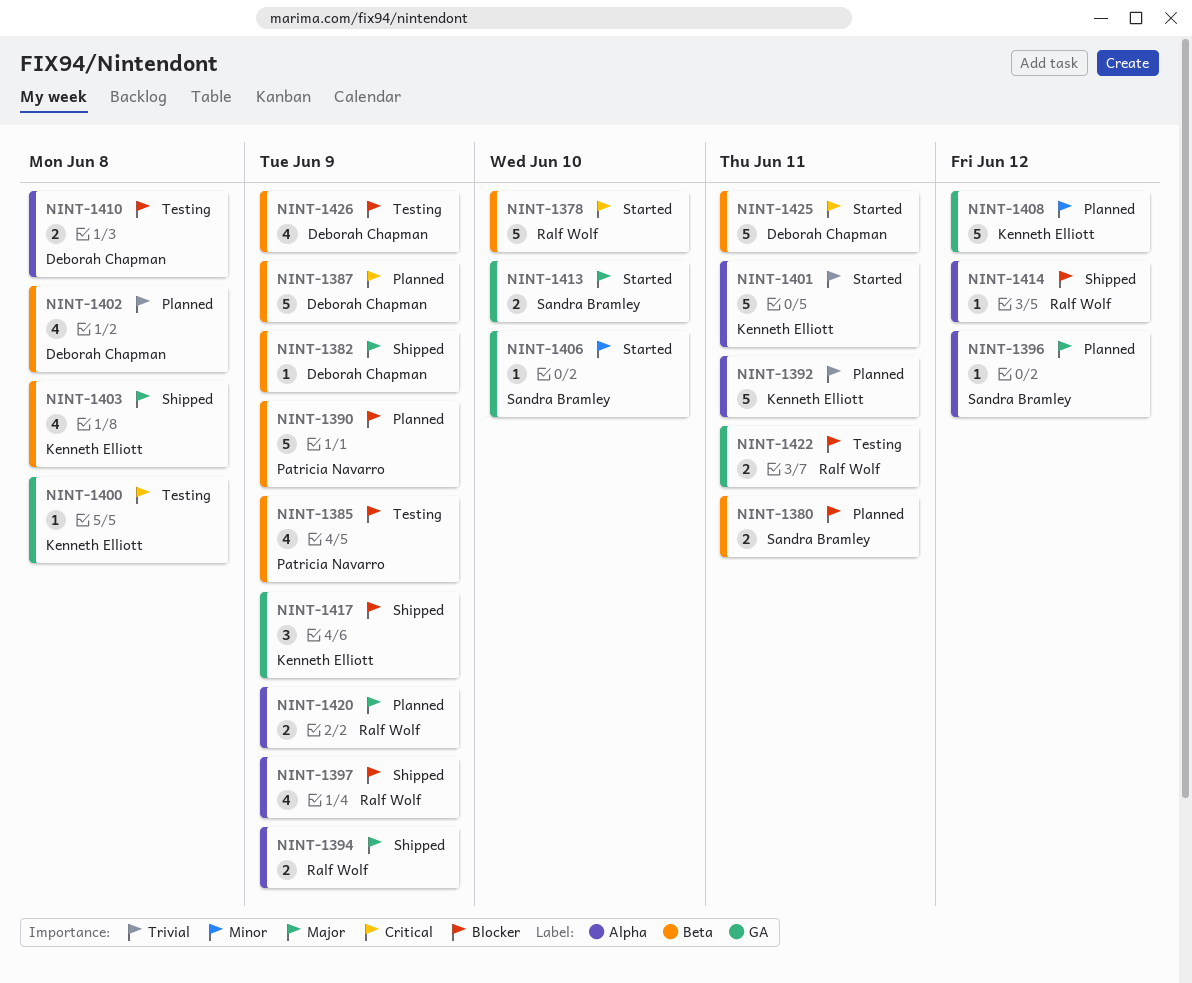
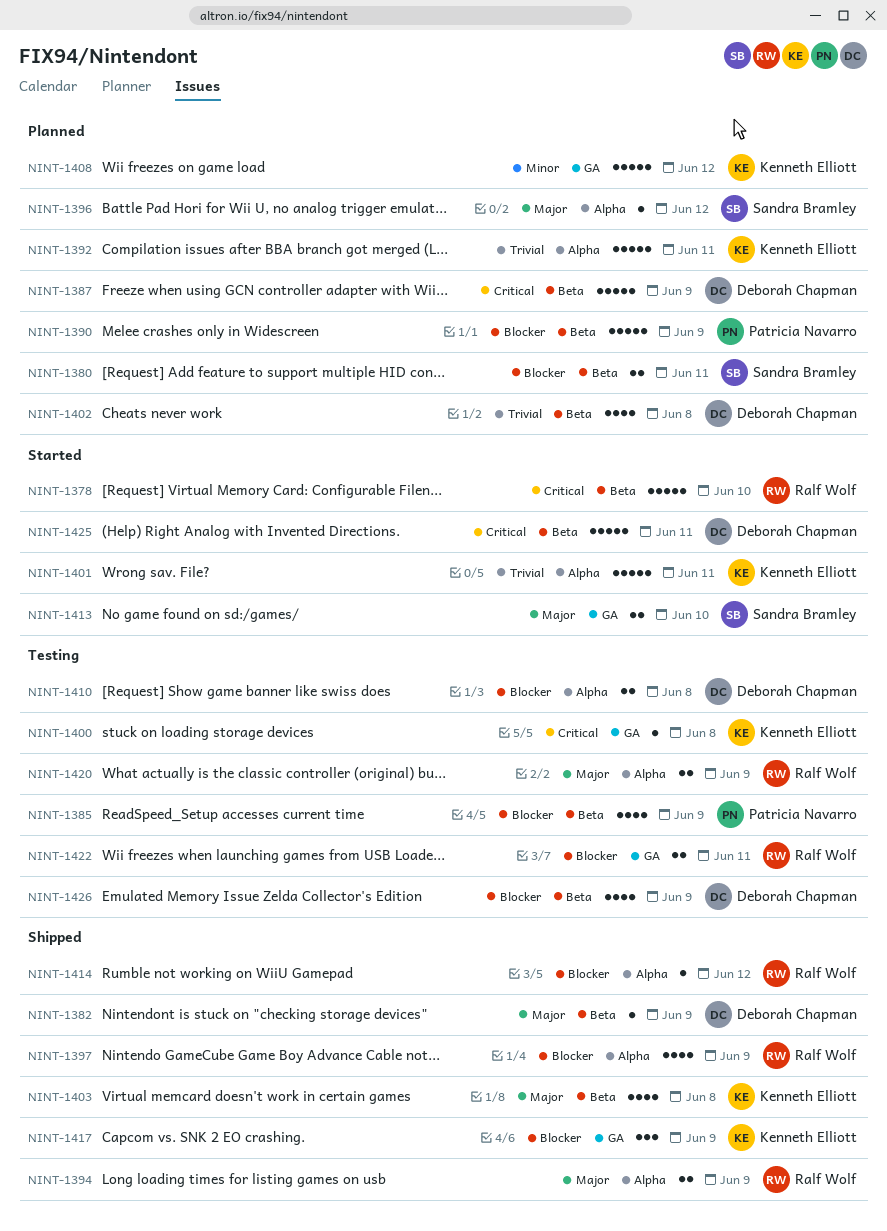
NINT-1406: present -> none
NINT-1420, status: Planned -> Testing

